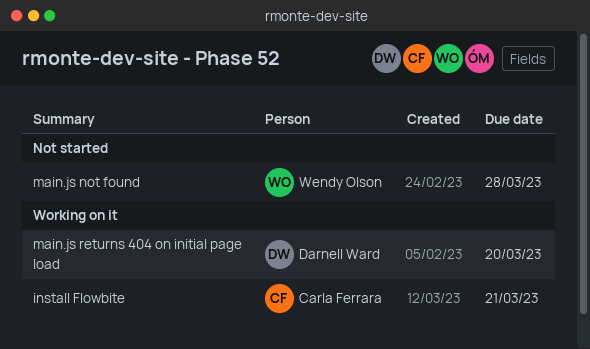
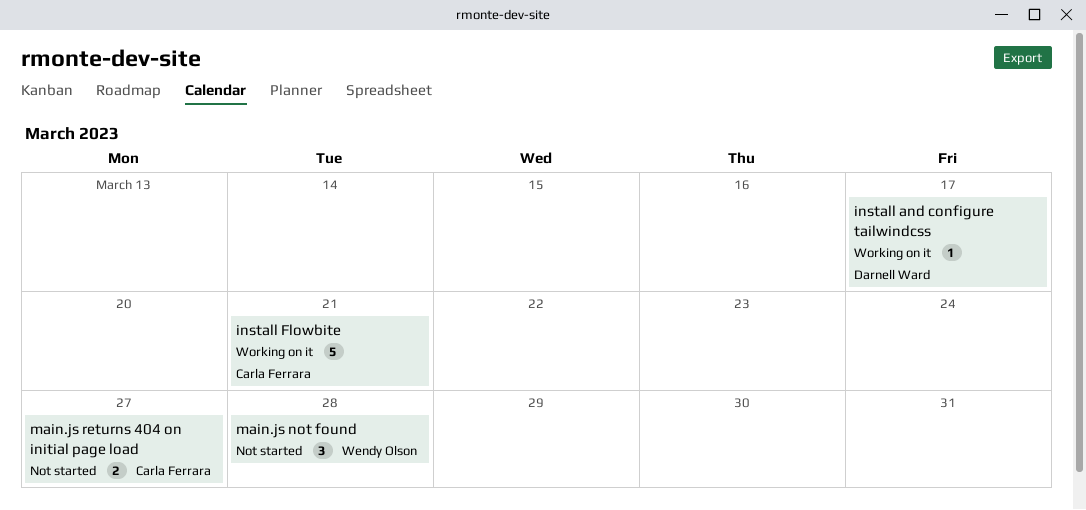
install and configure tailwindcss: none -> present
main.js returns 404 on initial page load, status: Working on it -> Not started
main.js returns 404 on initial page load, owner: Darnell Ward -> Carla Ferrara
main.js returns 404 on initial page load, due: Mar 20 -> Mar 27

